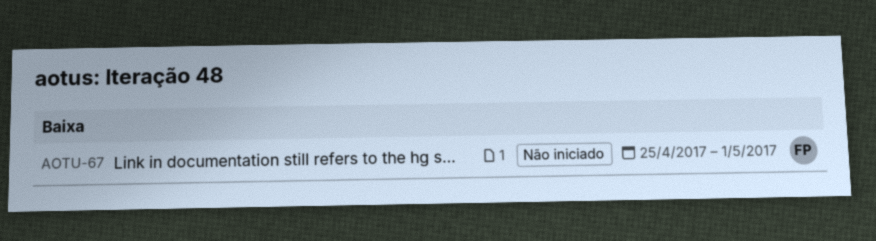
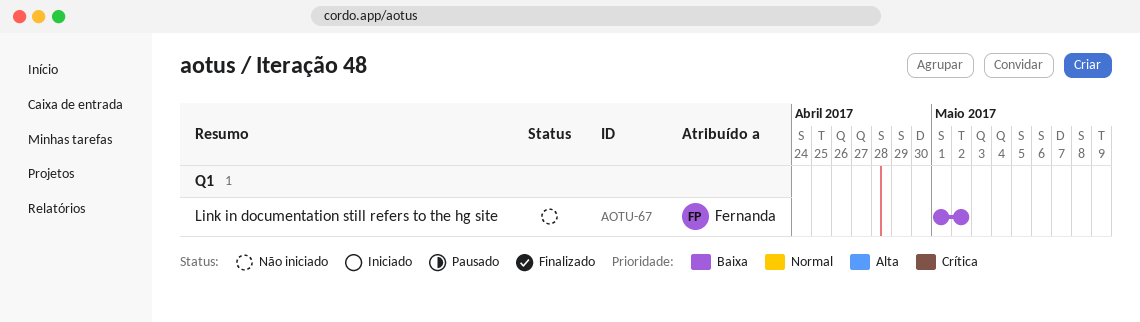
AOTU-67, start: Apr 25 -> May 1
AOTU-67, due: May 1 -> May 2

